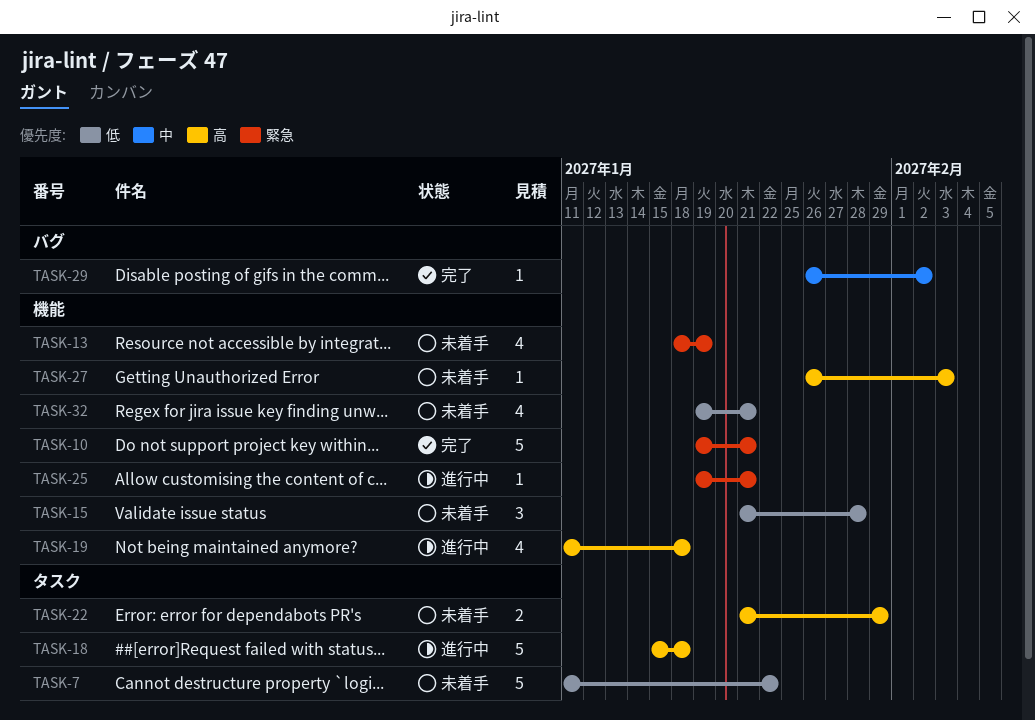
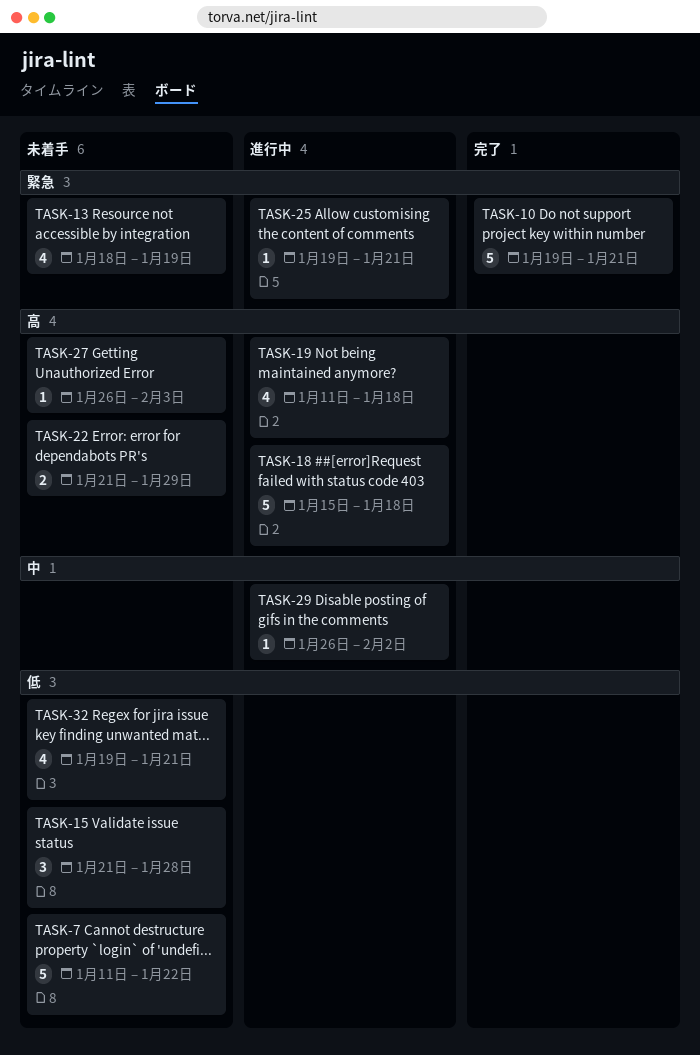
TASK-29, status: 完了 -> 進行中

